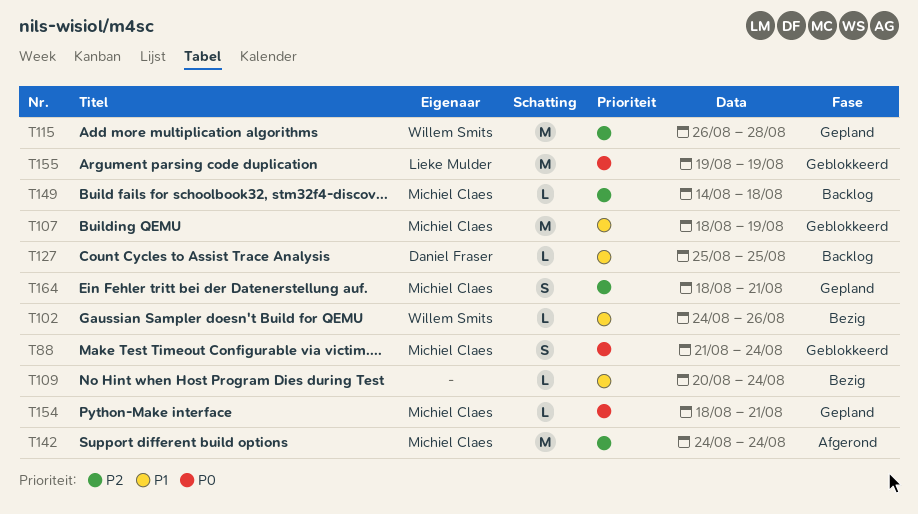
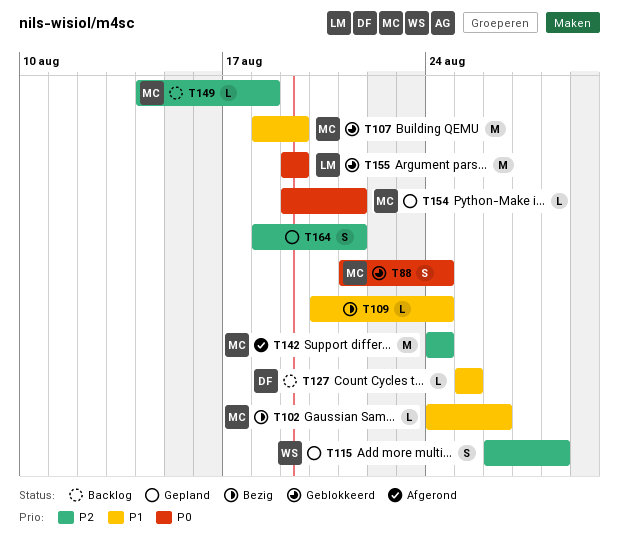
T102, owner: Willem Smits -> Michiel Claes
T115, estimate: M -> S
T154, start: Aug 18 -> Aug 19
T164, owner: Michiel Claes -> none

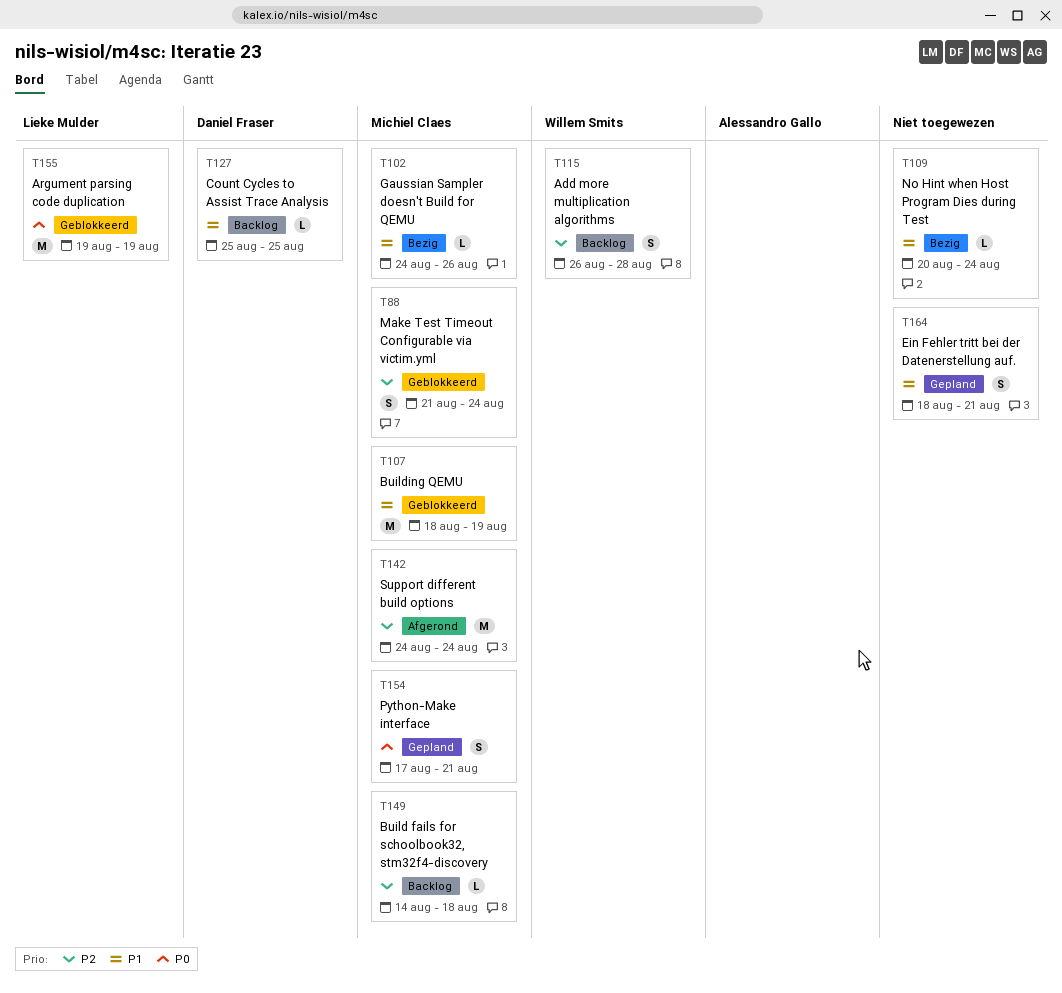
T88, priority: P0 -> P2
T115, status: Gepland -> Backlog
T154, estimate: L -> S
T154, start: Aug 19 -> Aug 17
T164, priority: P2 -> P1

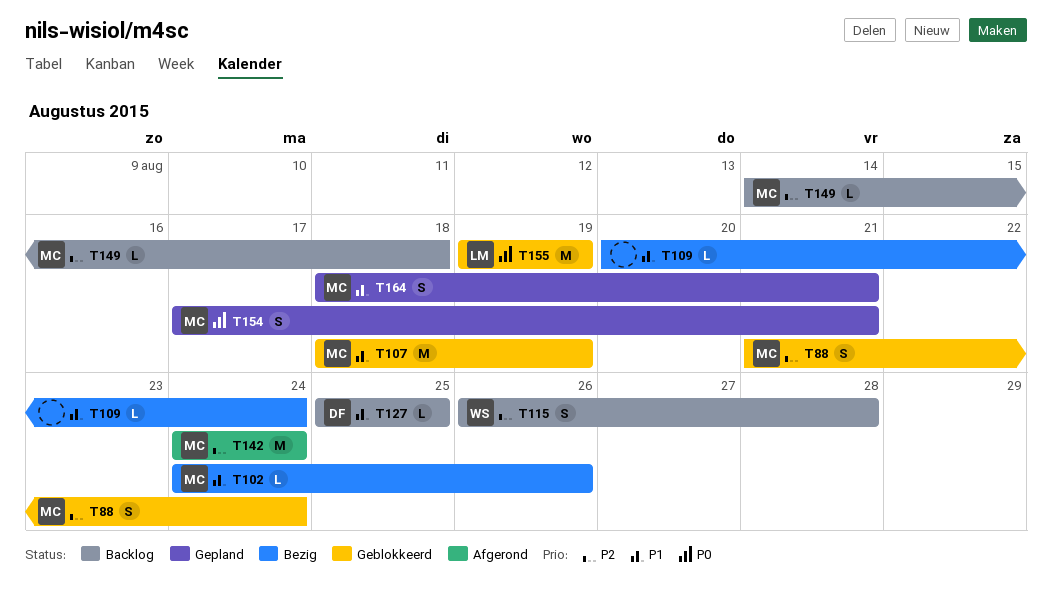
T164, owner: none -> Michiel Claes

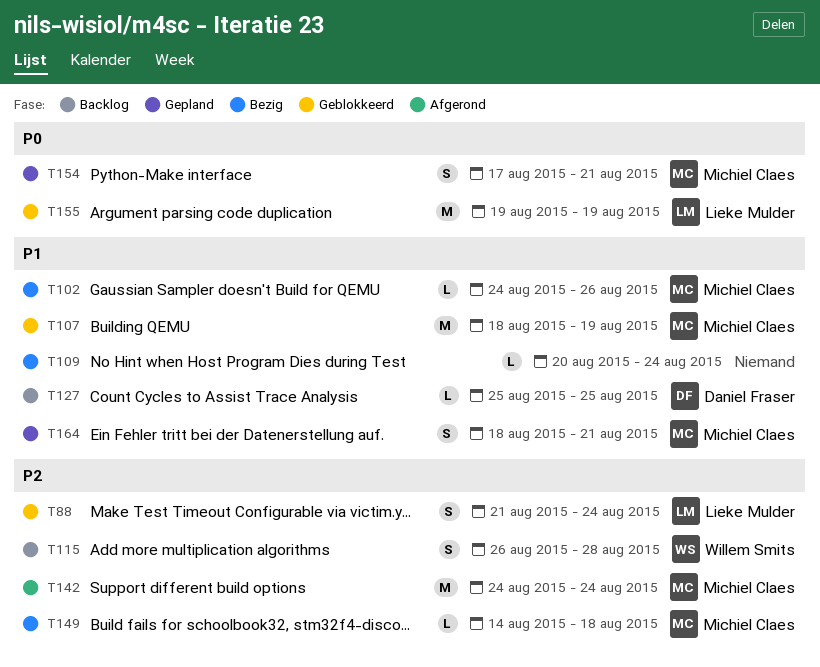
T88, owner: Michiel Claes -> Lieke Mulder
T149, status: Backlog -> Bezig

